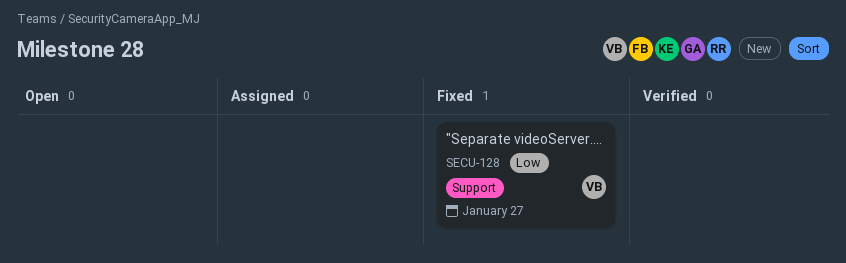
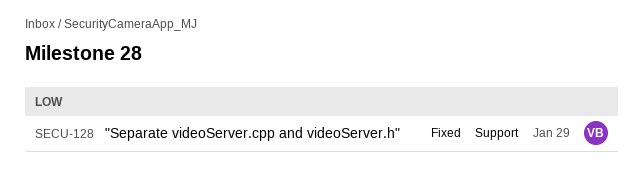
SECU-128, due: Jan 27 -> Jan 29

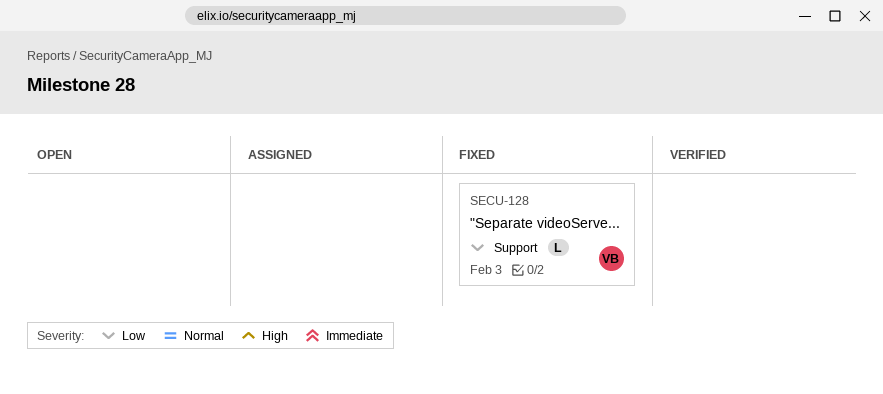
SECU-128, due: Jan 29 -> Feb 3

